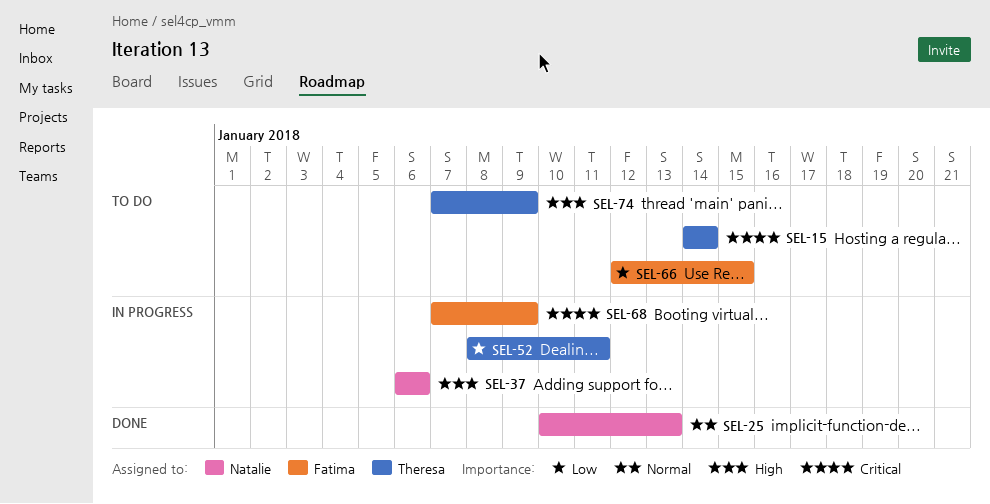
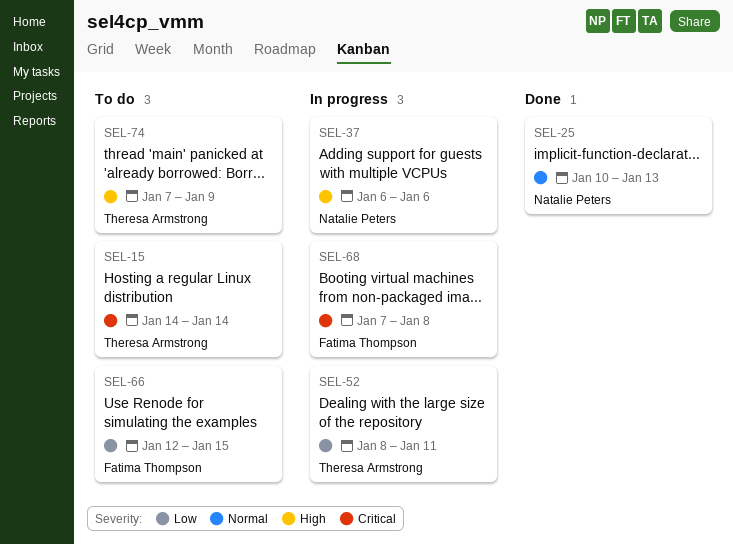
SEL-68, due: Jan 9 -> Jan 8

